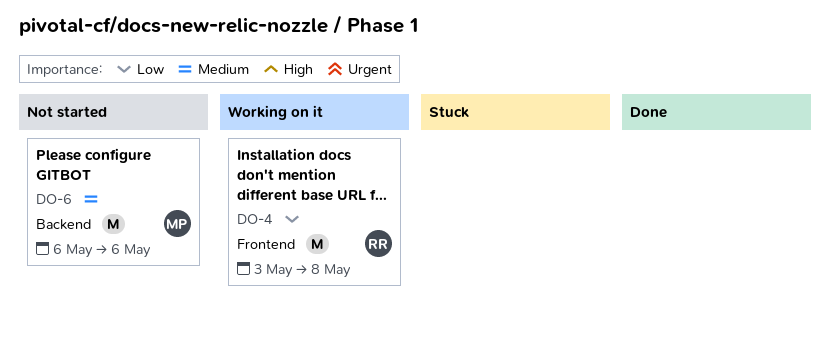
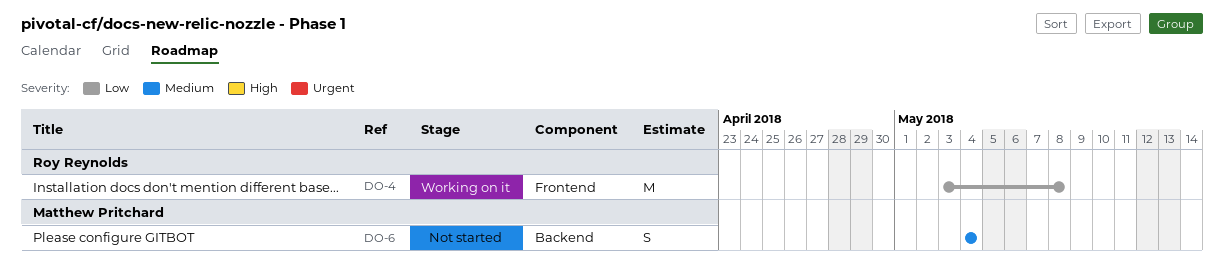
DO-6, estimate: M -> S
DO-6, start: May 6 -> May 4
DO-6, due: May 6 -> May 4

